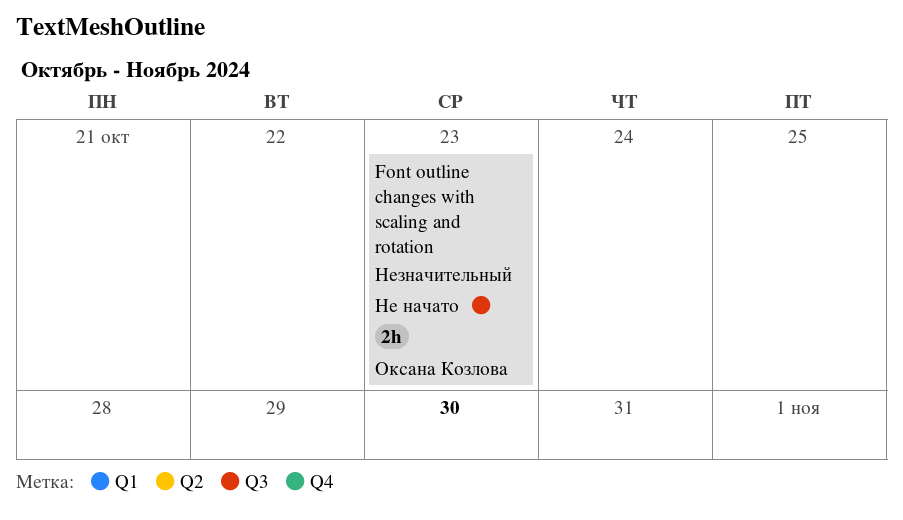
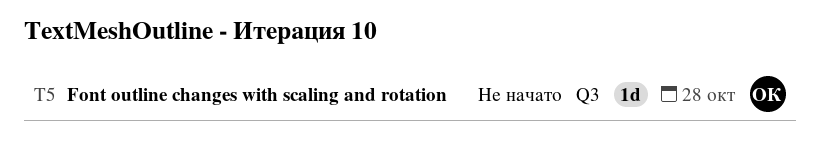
Font outline changes with scaling and rotation, estimate: 2h -> 1d
Font outline changes with scaling and rotation, due: Oct 23 -> Oct 28

